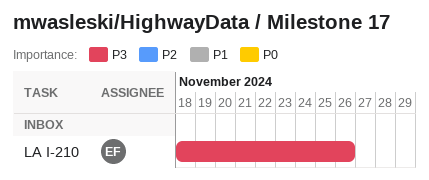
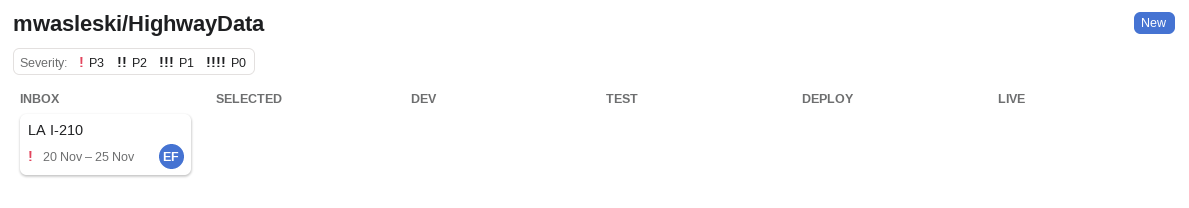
LA I-210, start: Nov 18 -> Nov 20
LA I-210, due: Nov 26 -> Nov 25

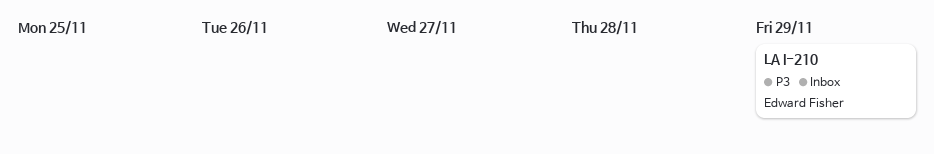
LA I-210, due: Nov 25 -> Nov 29

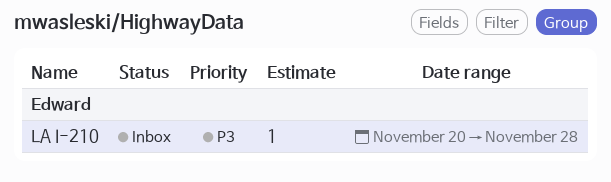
LA I-210, due: Nov 29 -> Nov 28

